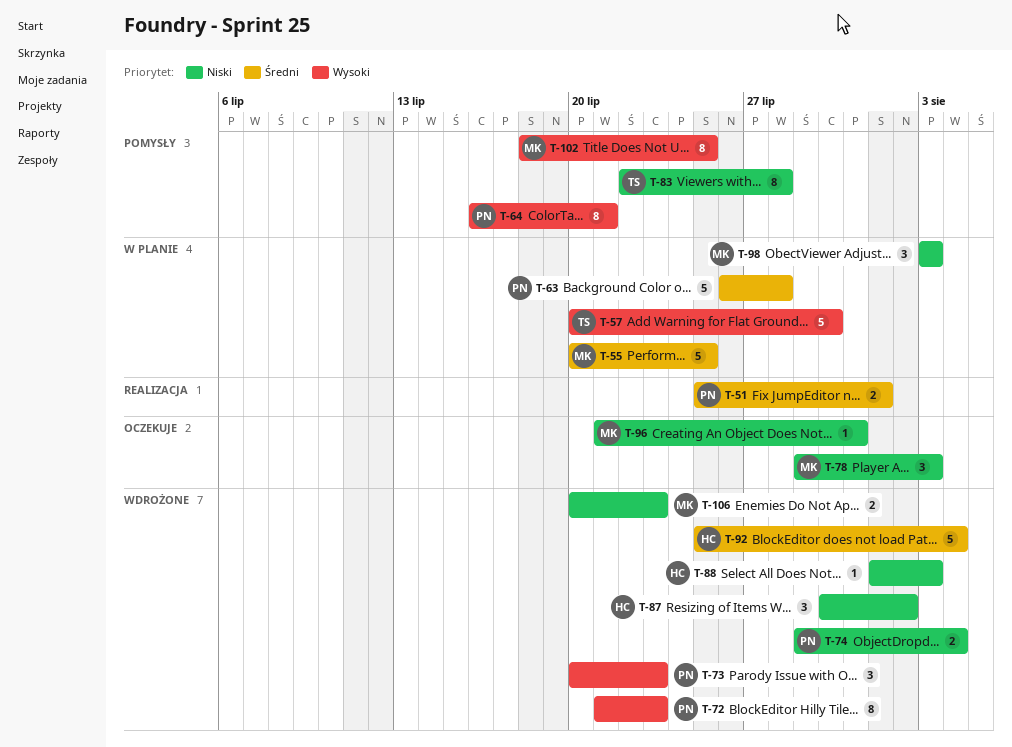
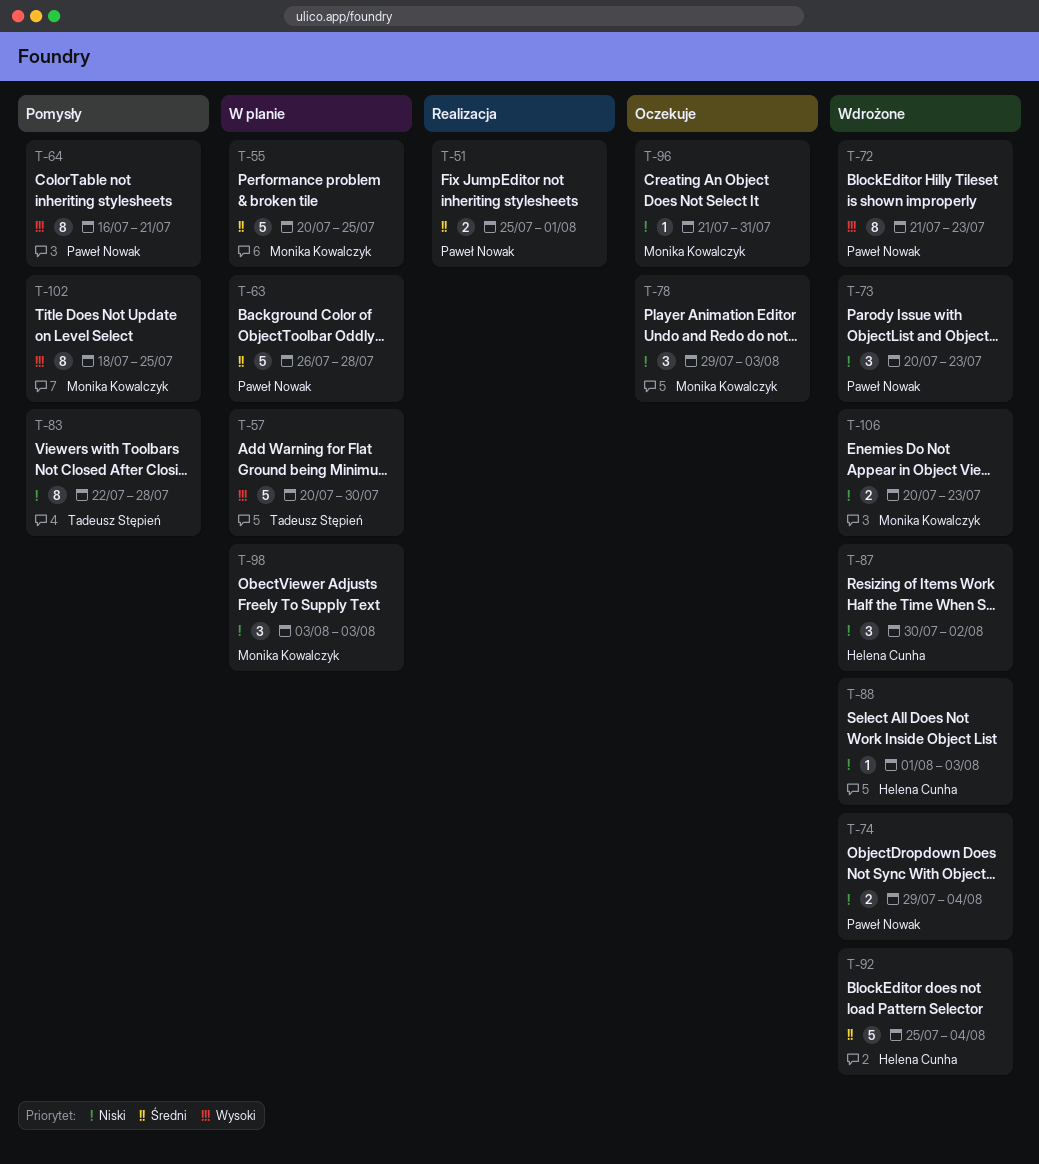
T-73, priority: Wysoki -> Niski

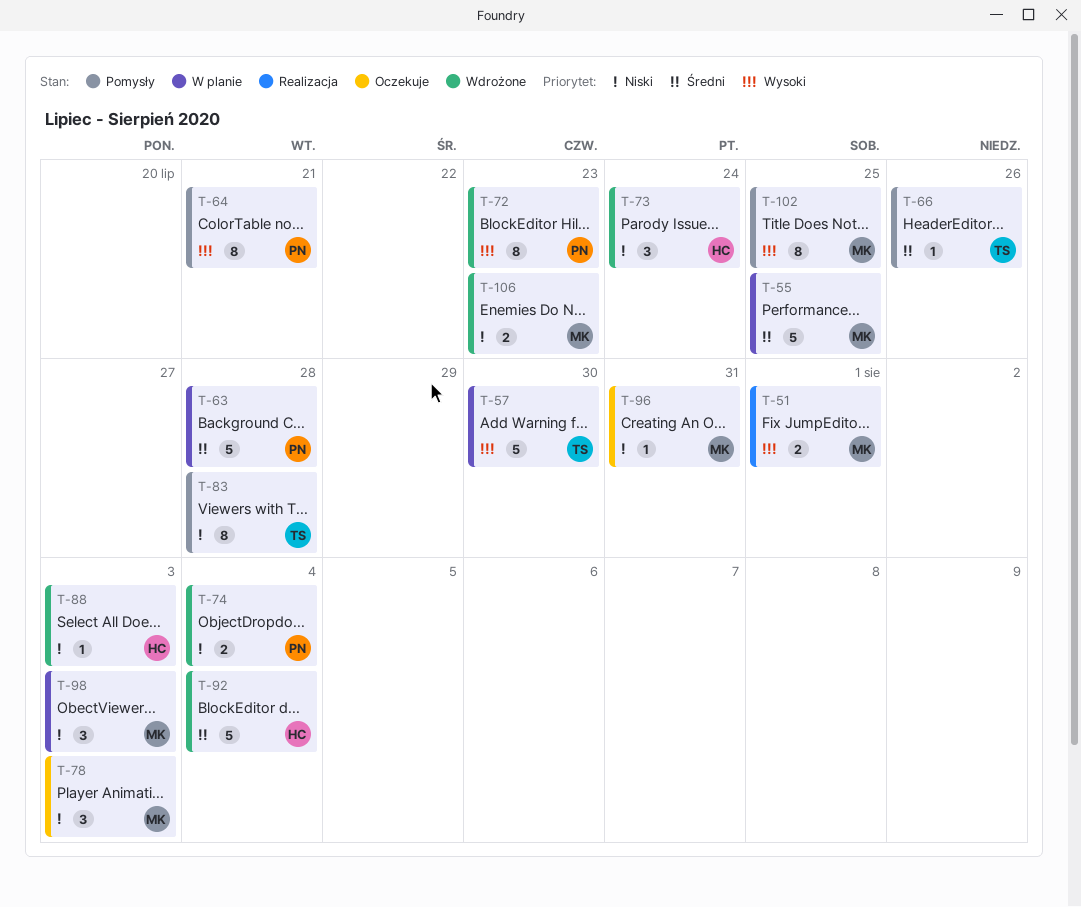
T-51, owner: Paweł Nowak -> Monika Kowalczyk
T-51, priority: Średni -> Wysoki
T-66: none -> present
T-73, owner: Paweł Nowak -> Helena Cunha
T-73, due: Jul 23 -> Jul 24
T-87: present -> none

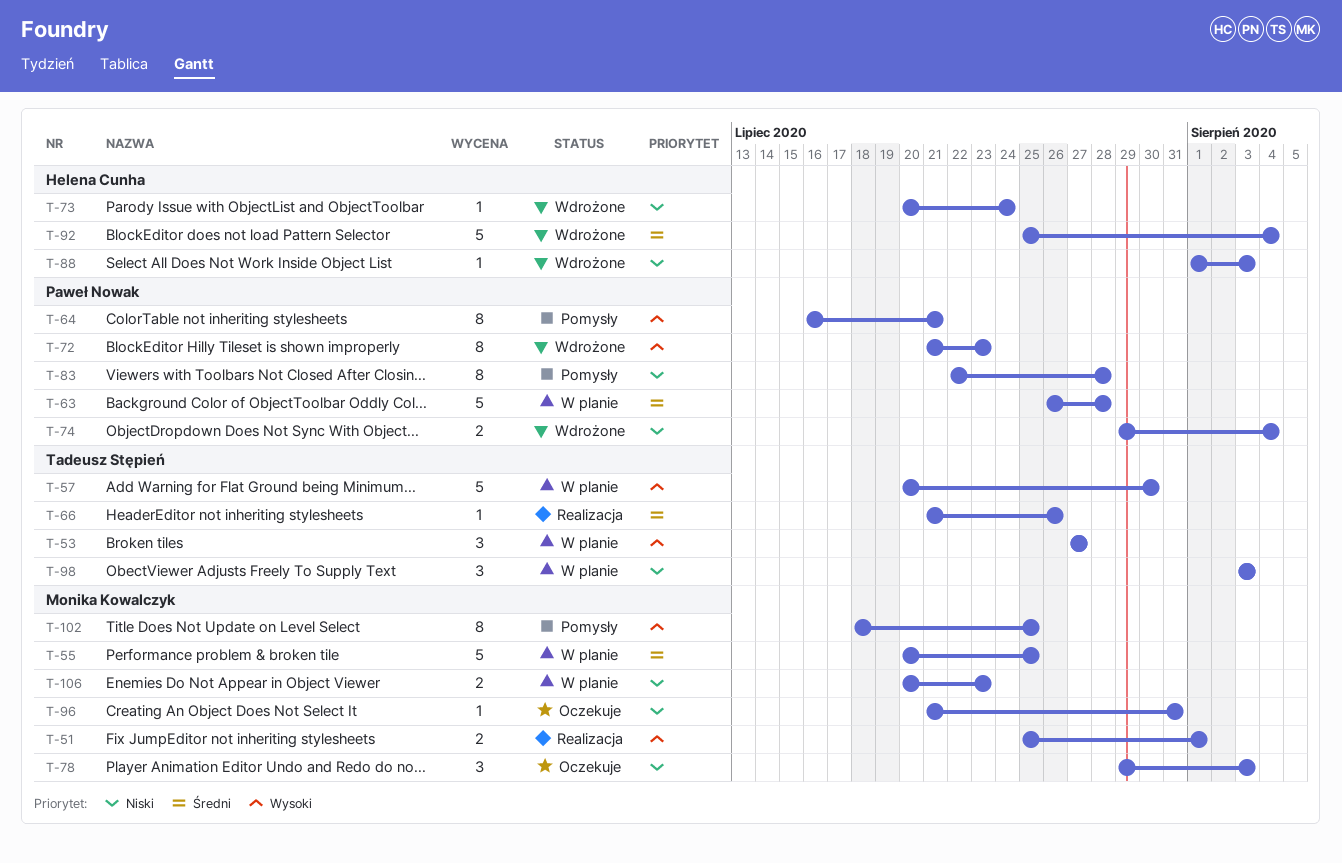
T-53: none -> present
T-66, status: Pomysły -> Realizacja
T-73, estimate: 3 -> 1
T-83, owner: Tadeusz Stępień -> Paweł Nowak
T-98, owner: Monika Kowalczyk -> Tadeusz Stępień
T-106, status: Wdrożone -> W planie

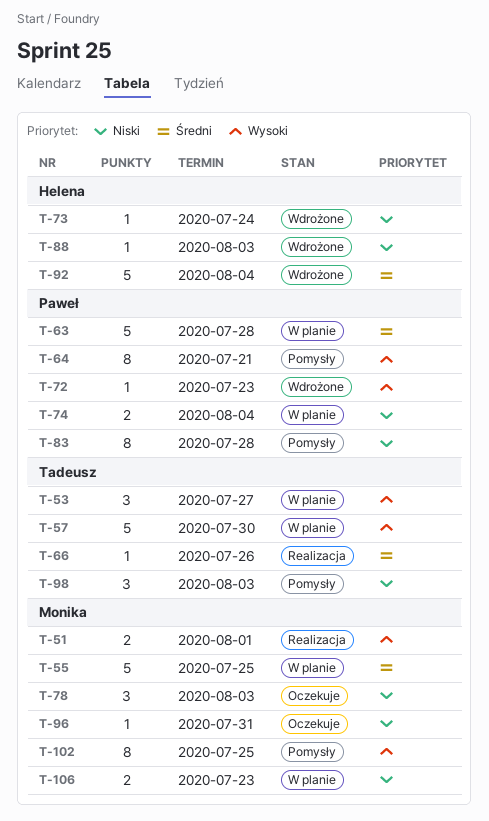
T-72, estimate: 8 -> 1
T-74, status: Wdrożone -> W planie
T-98, status: W planie -> Pomysły

